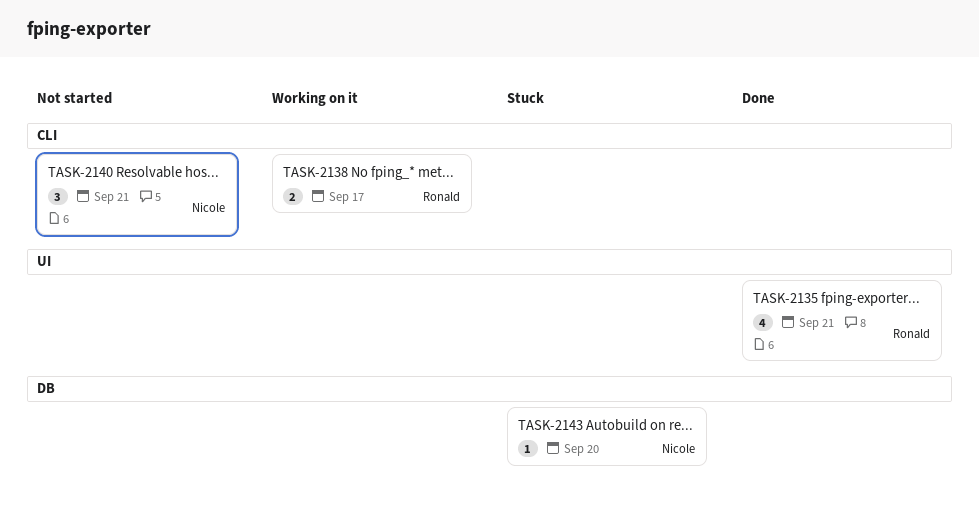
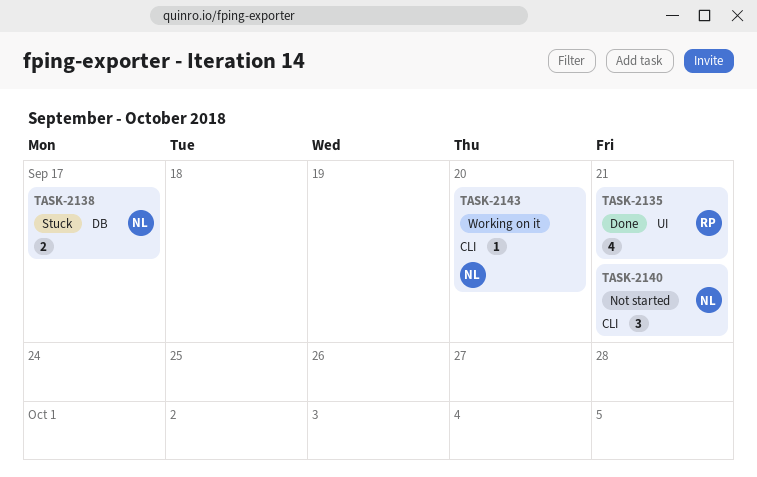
TASK-2138, status: Working on it -> Stuck
TASK-2138, owner: Ronald -> Nicole
TASK-2138, label: CLI -> DB
TASK-2143, status: Stuck -> Working on it
TASK-2143, label: DB -> CLI

